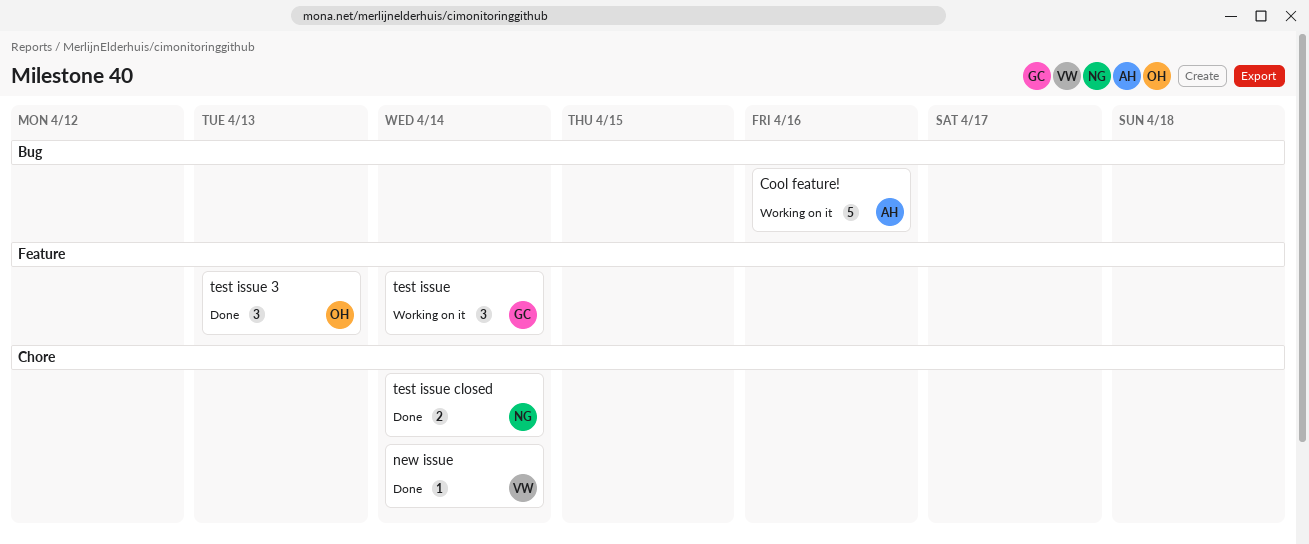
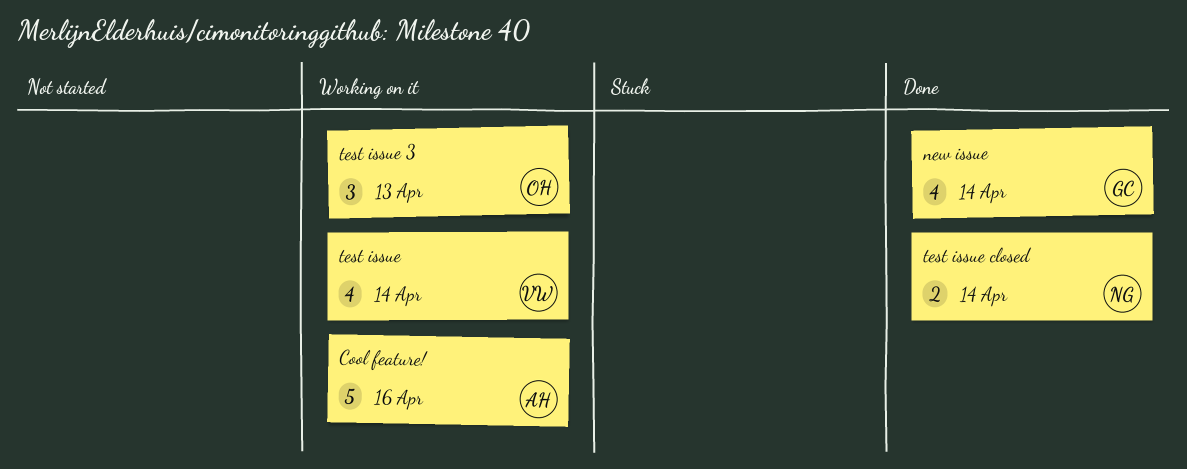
new issue, owner: VW -> GC
new issue, estimate: 1 -> 4
test issue, owner: GC -> VW
test issue, estimate: 3 -> 4
test issue 3, status: Done -> Working on it

